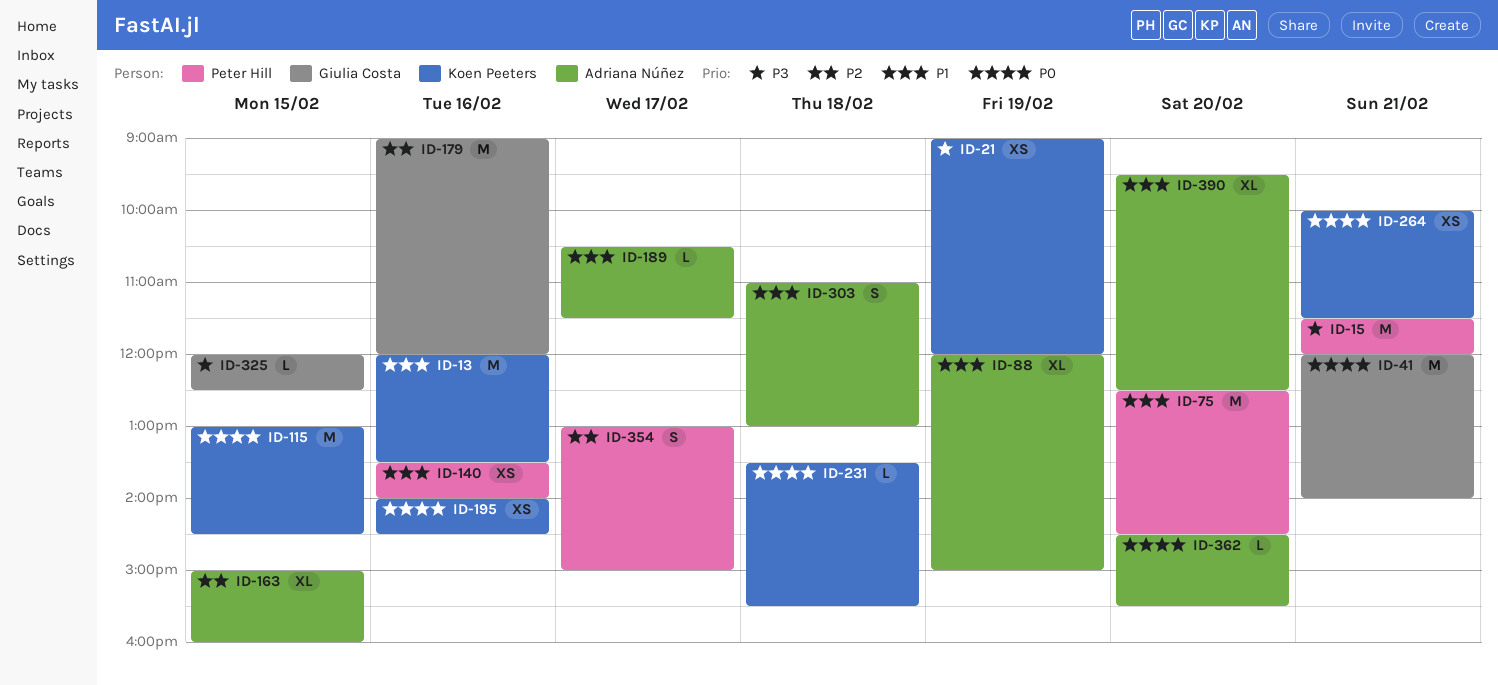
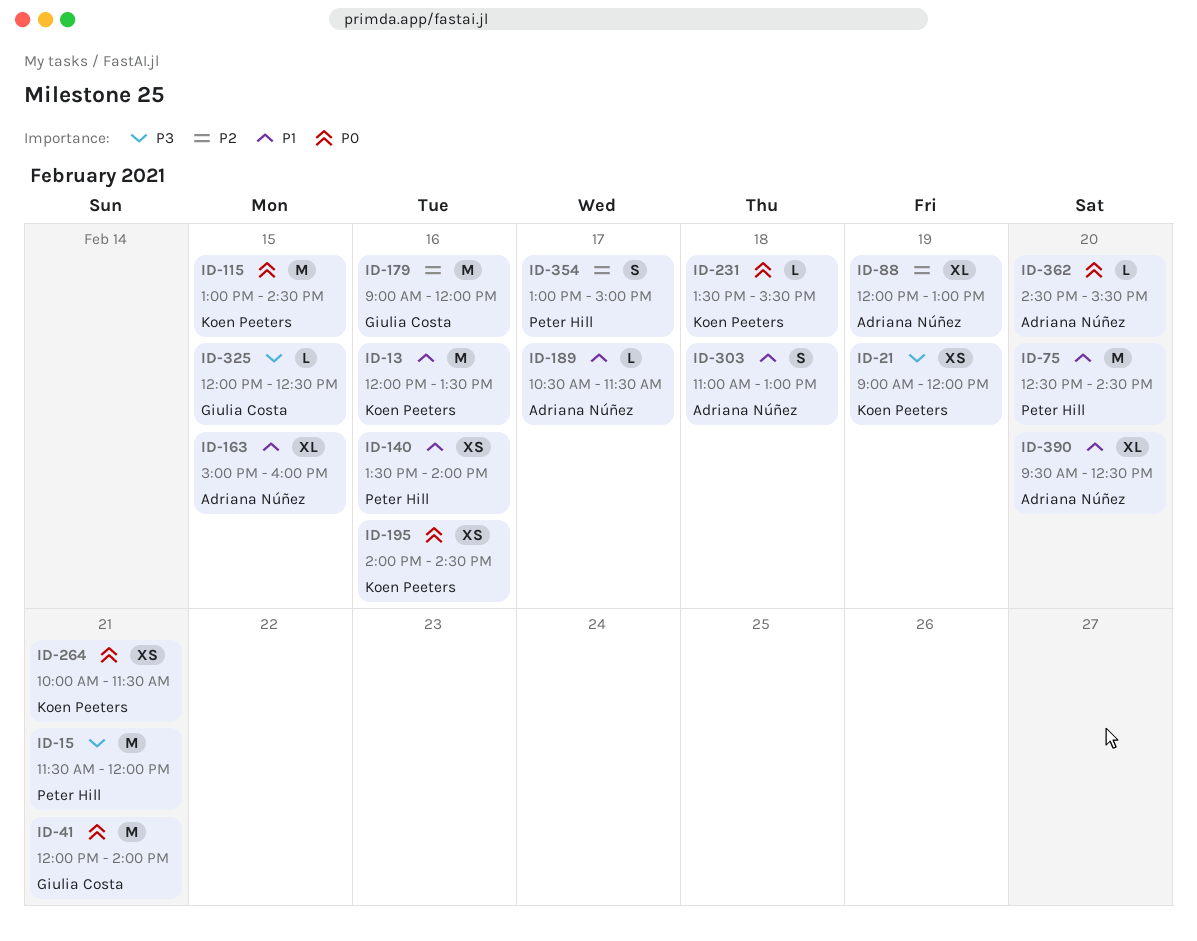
ID-88, priority: P1 -> P2
ID-88, ends: 15:00 -> 13:00
ID-163, priority: P2 -> P1

